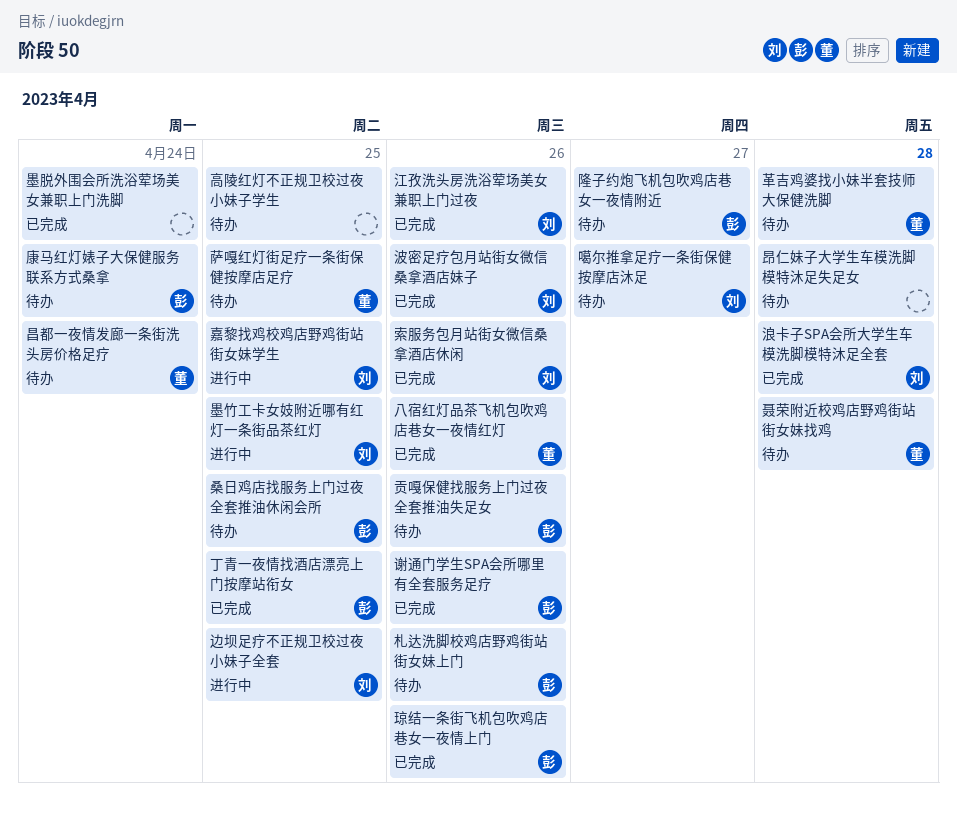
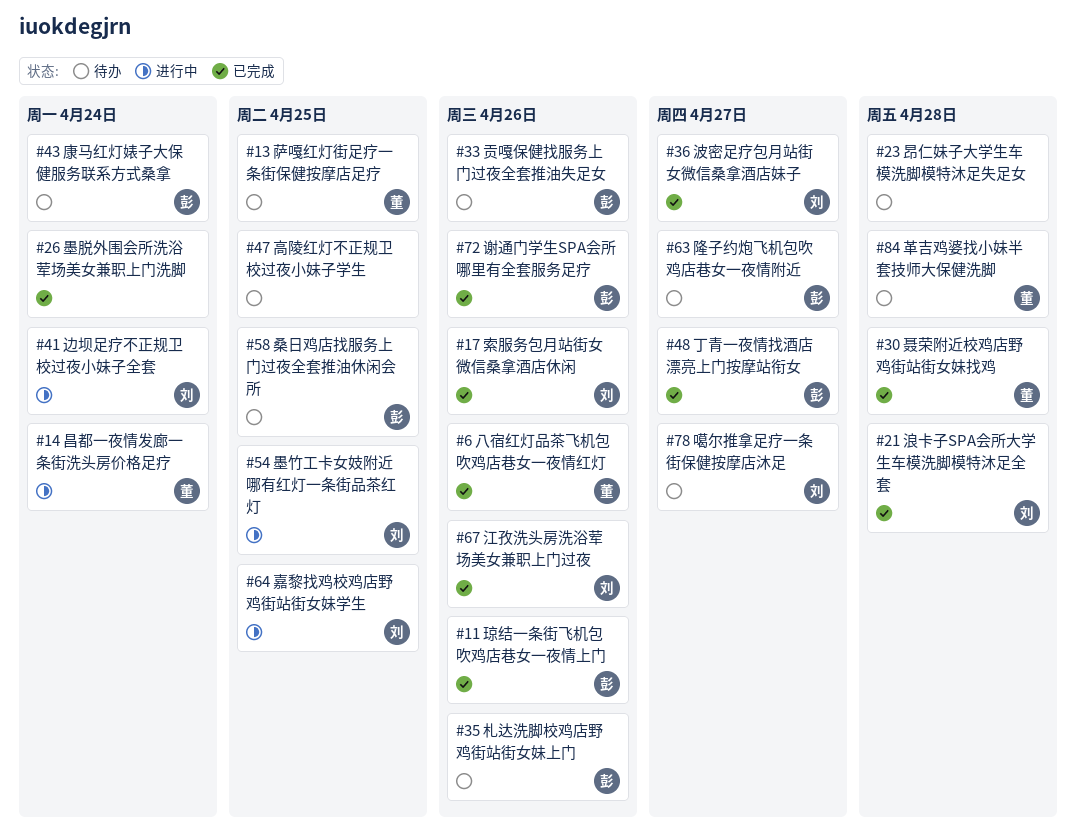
丁青一夜情找酒店漂亮上门按摩站衔女, due: Apr 25 -> Apr 27
昌都一夜情发廊一条街洗头房价格足疗, status: 待办 -> 进行中
波密足疗包月站街女微信桑拿酒店妹子, due: Apr 26 -> Apr 27
聂荣附近校鸡店野鸡街站街女妹找鸡, status: 待办 -> 已完成
边坝足疗不正规卫校过夜小妹子全套, due: Apr 25 -> Apr 24

